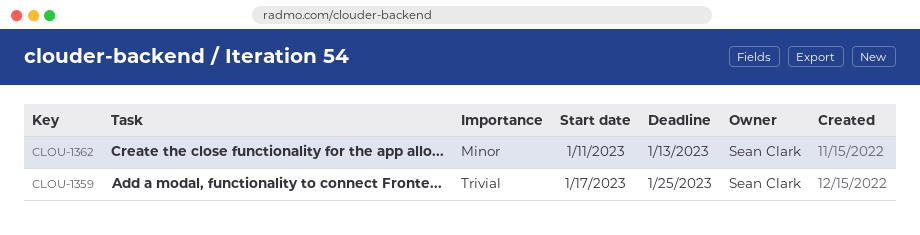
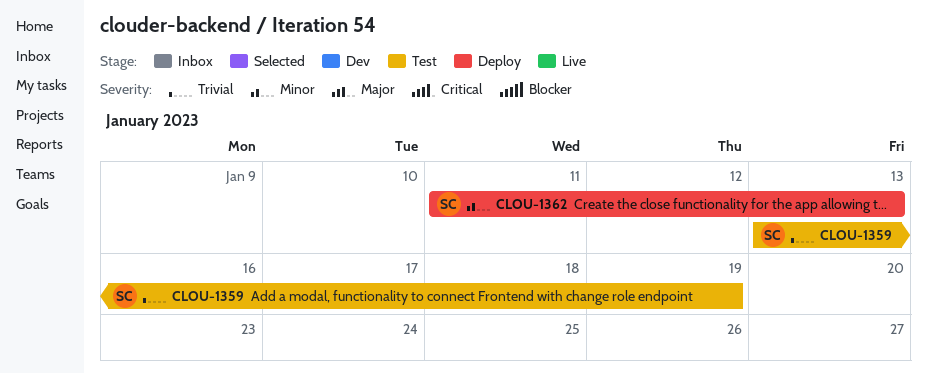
CLOU-1359, start: Jan 17 -> Jan 13
CLOU-1359, due: Jan 25 -> Jan 19

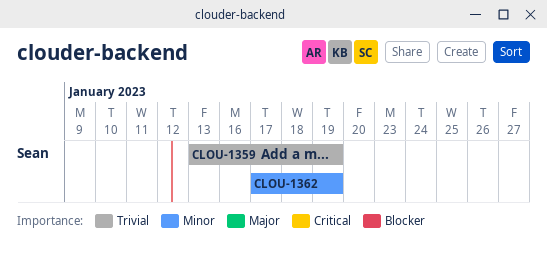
CLOU-1362, start: Jan 11 -> Jan 17
CLOU-1362, due: Jan 13 -> Jan 19

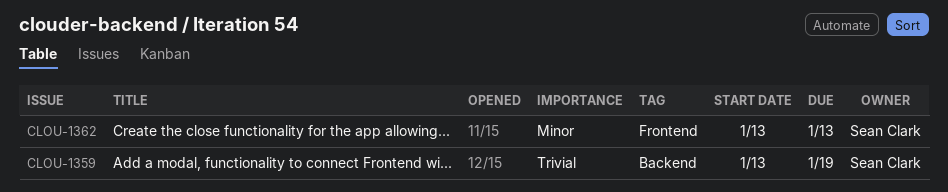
CLOU-1362, start: Jan 17 -> Jan 13
CLOU-1362, due: Jan 19 -> Jan 13

